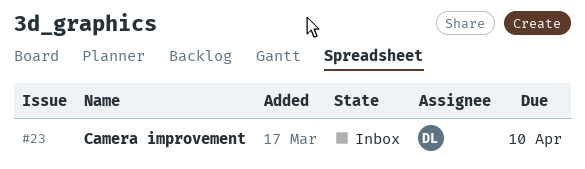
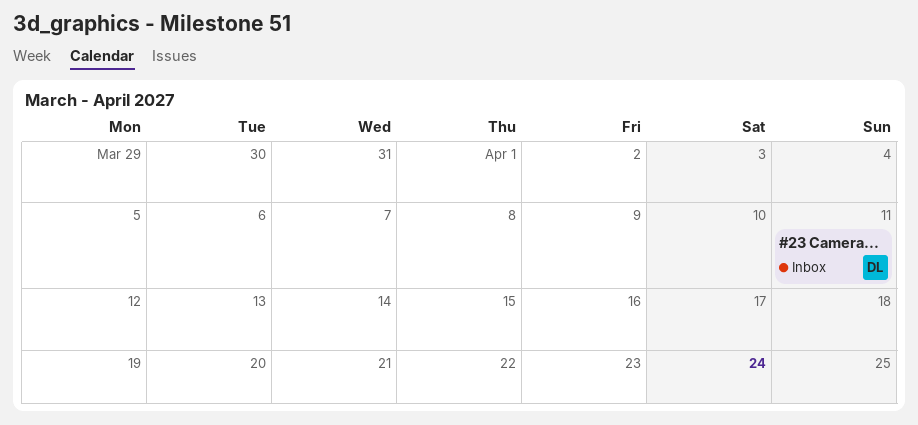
#23, due: Apr 10 -> Apr 11

